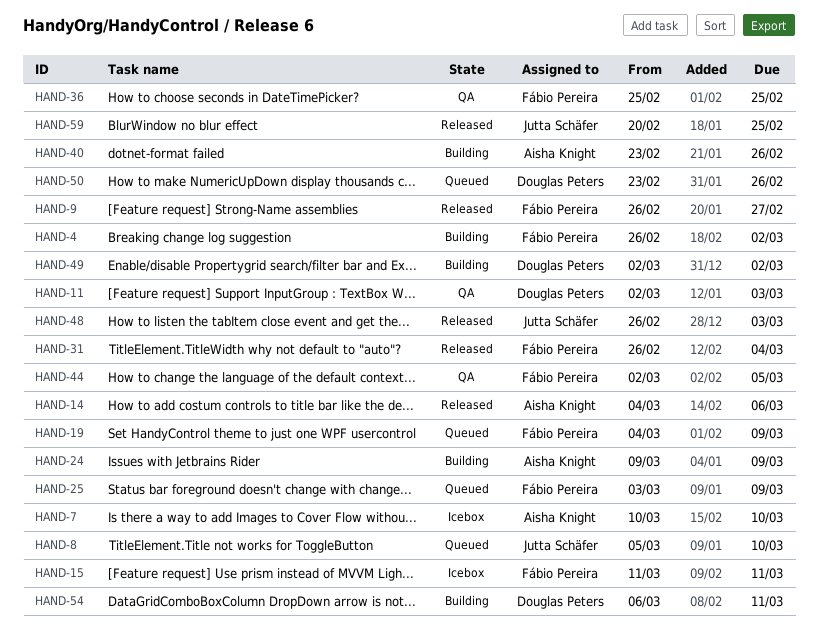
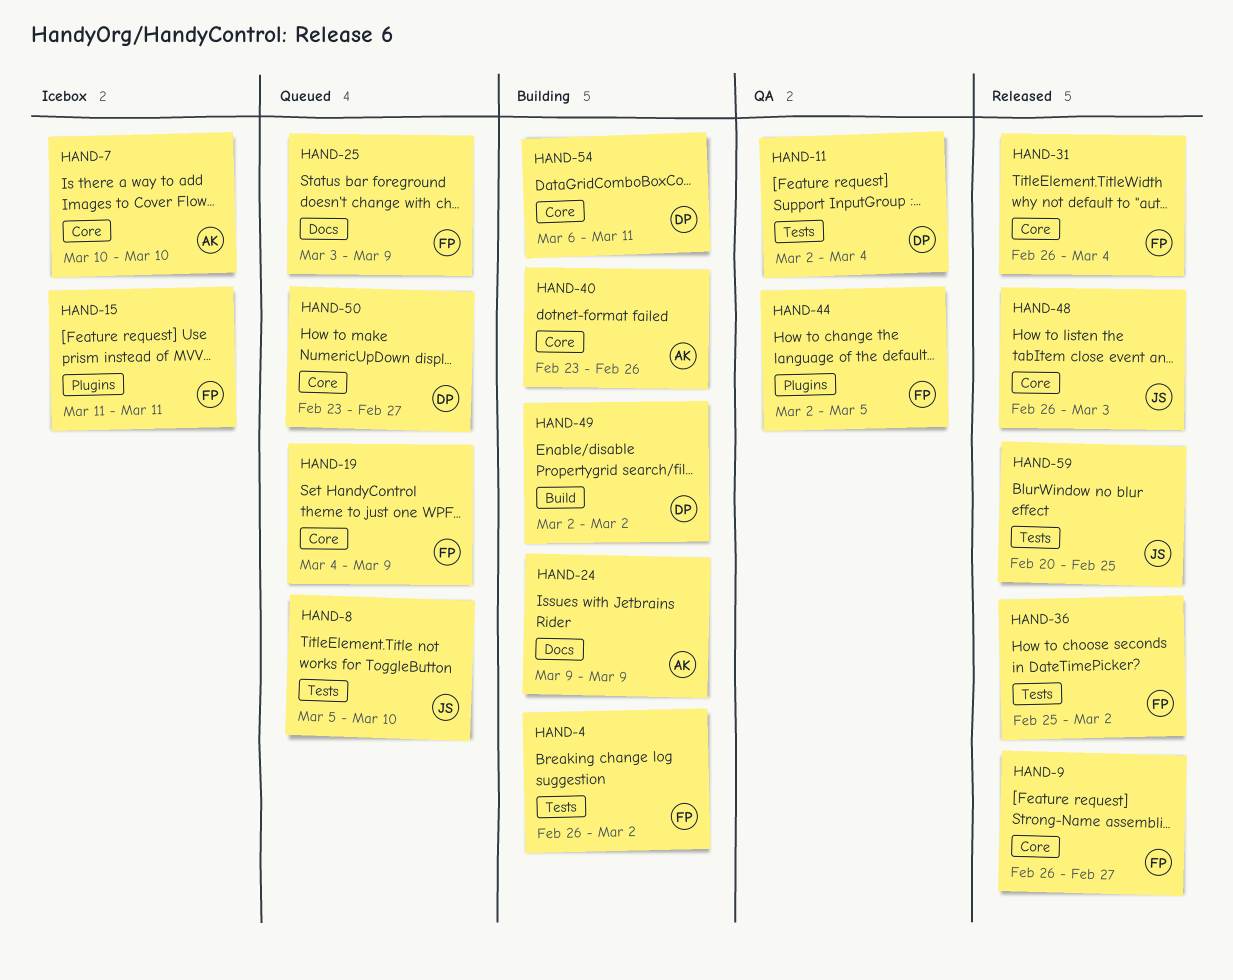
HAND-11, due: Mar 3 -> Mar 4
HAND-14: present -> none
HAND-36, status: QA -> Released
HAND-36, due: Feb 25 -> Mar 2
HAND-50, due: Feb 26 -> Feb 27

